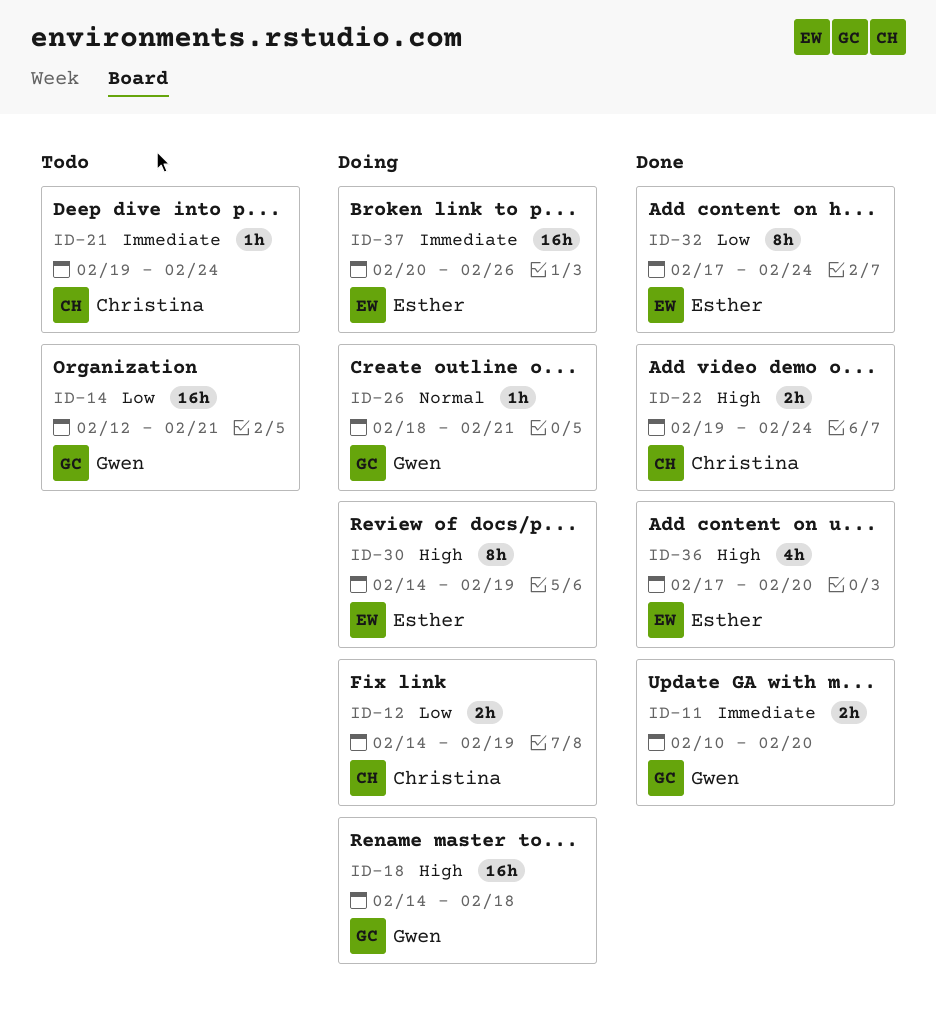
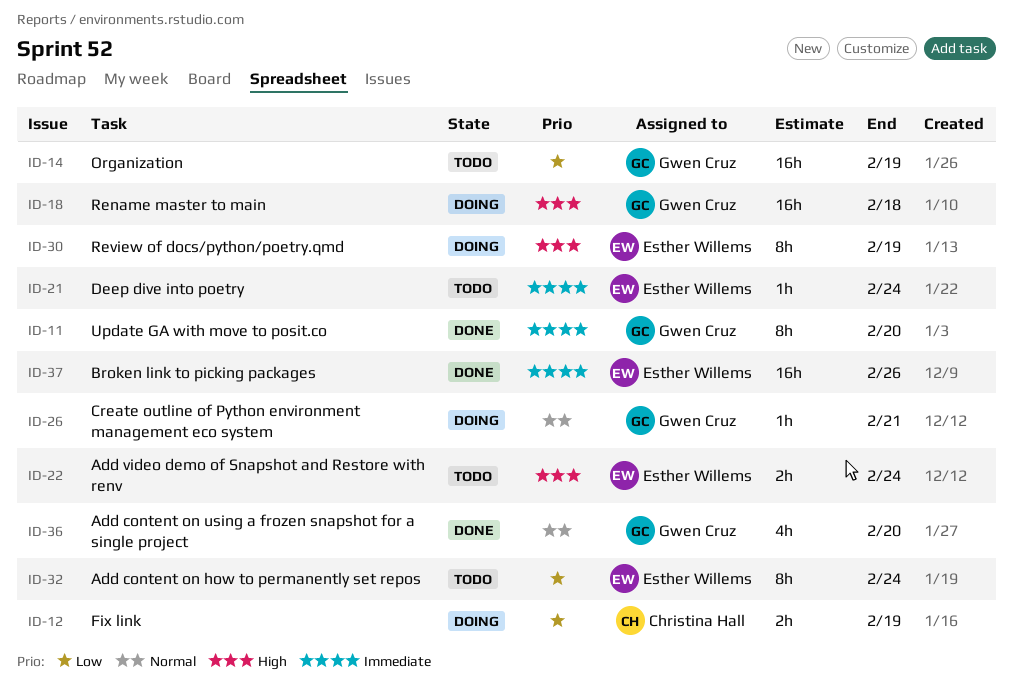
ID-11, estimate: 2h -> 8h
ID-14, due: Feb 21 -> Feb 19
ID-21, owner: Christina Hall -> Esther Willems
ID-22, status: Done -> Todo
ID-22, owner: Christina Hall -> Esther Willems
ID-32, status: Done -> Todo
ID-36, owner: Esther Willems -> Gwen Cruz
ID-36, priority: High -> Normal
ID-37, status: Doing -> Done

